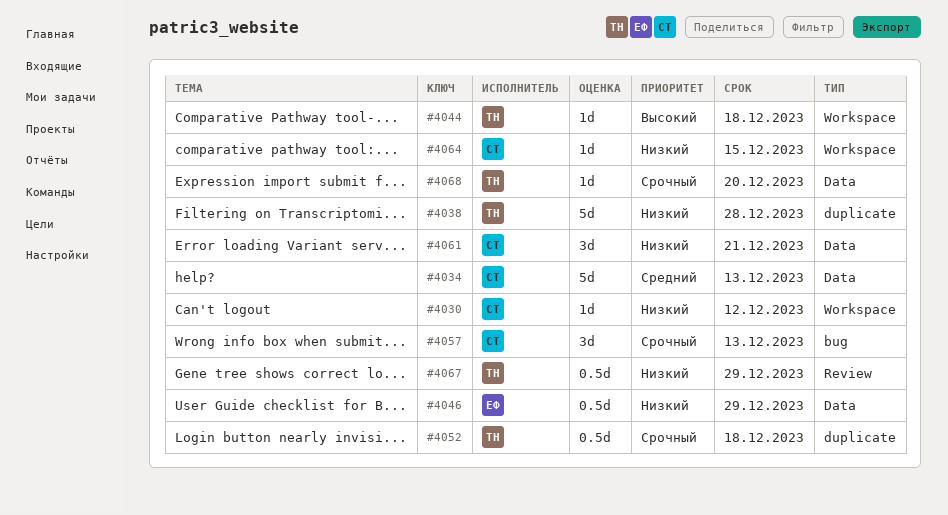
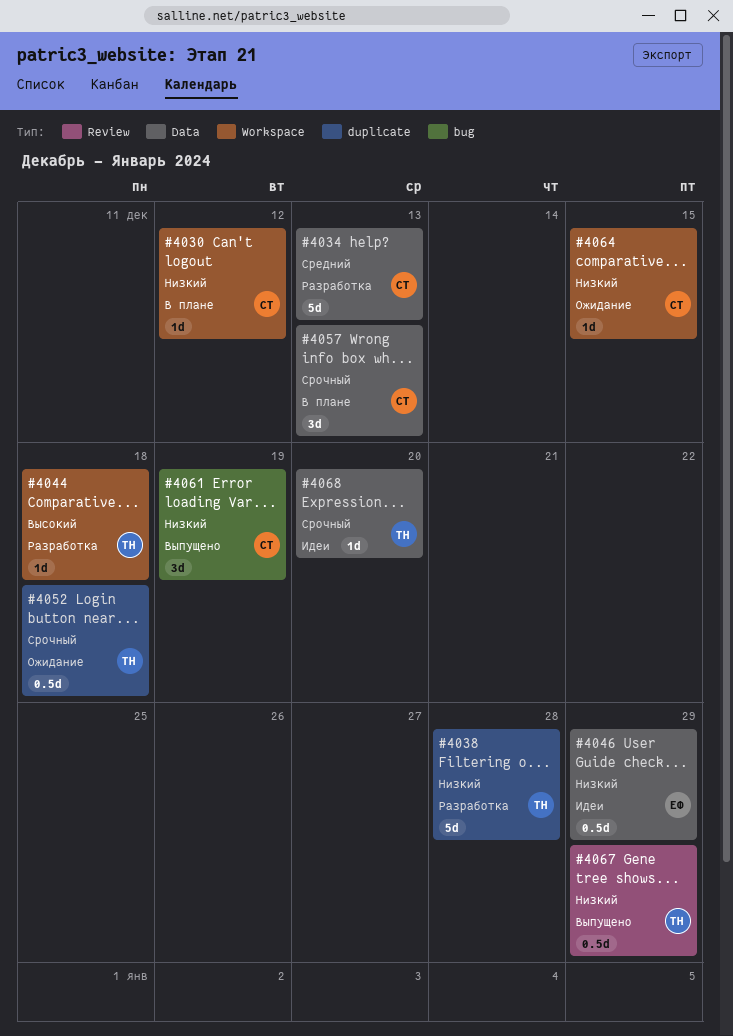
#4057, label: bug -> Data
#4061, label: Data -> bug
#4061, due: Dec 21 -> Dec 19

